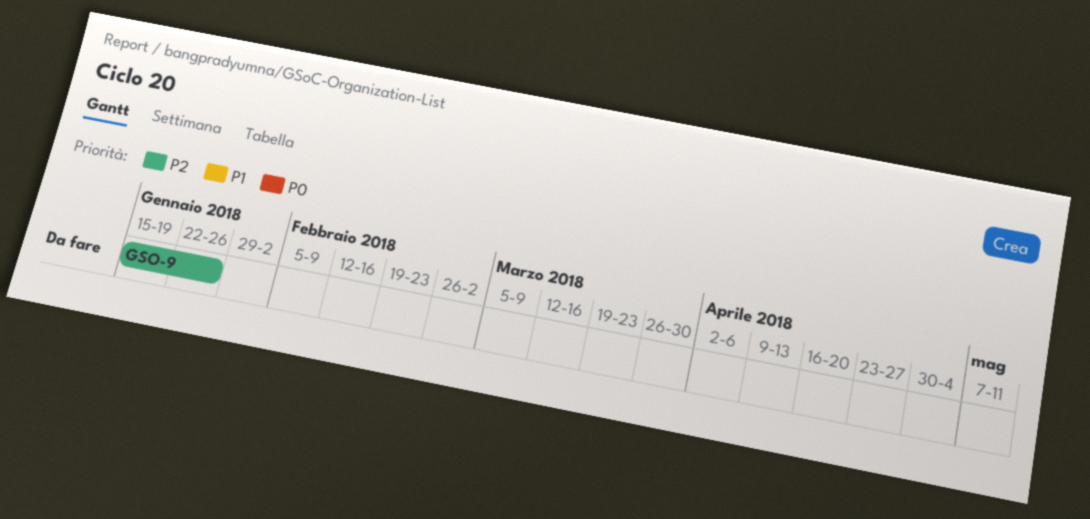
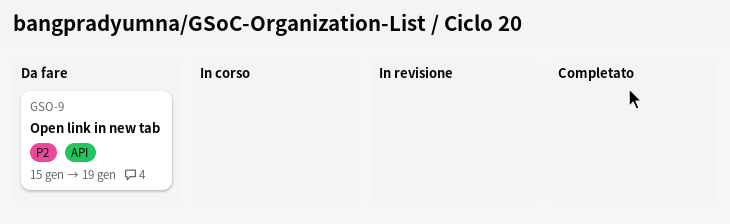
GSO-9, due: Jan 26 -> Jan 19

